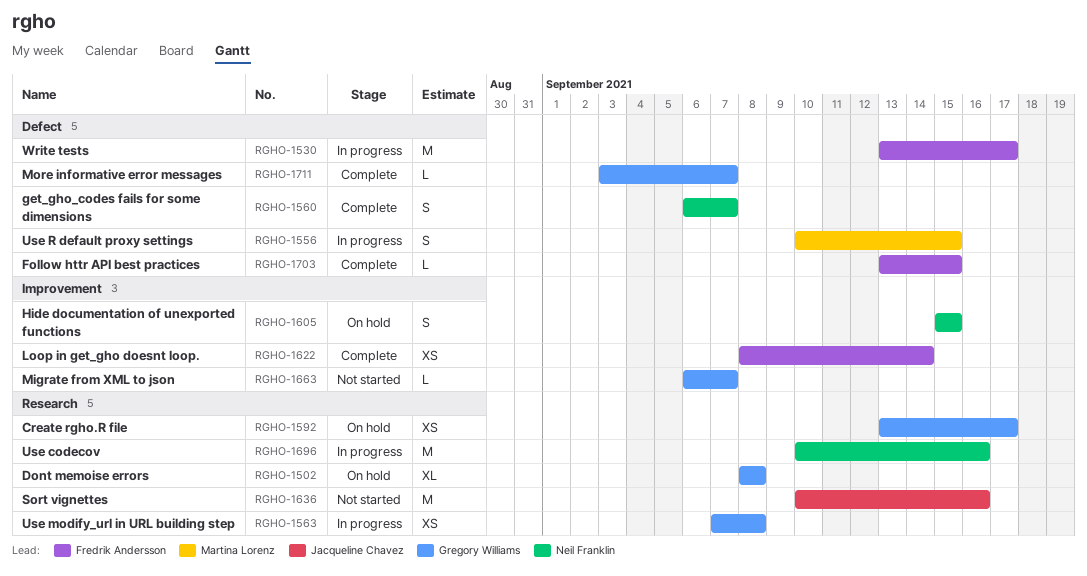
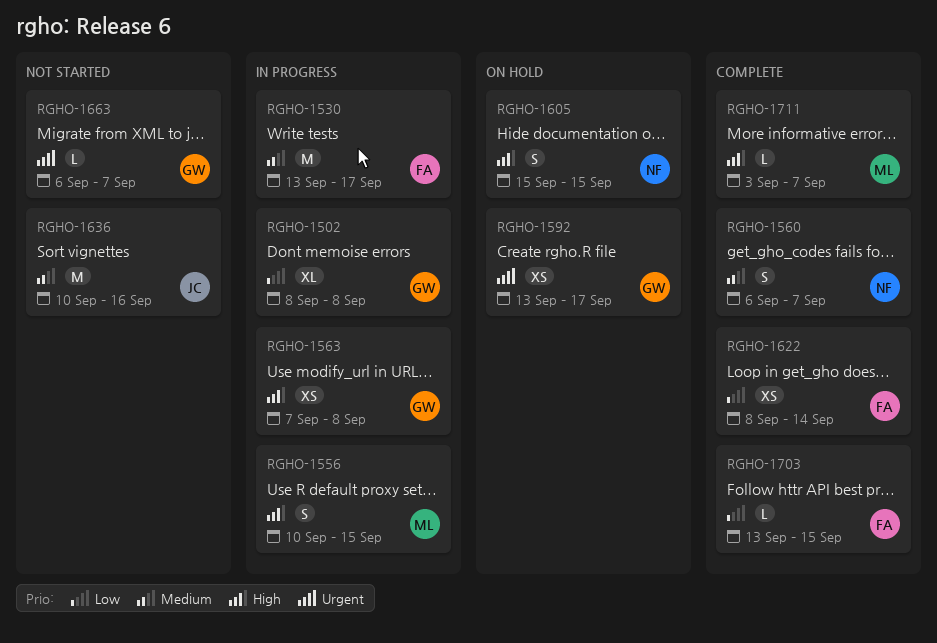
RGHO-1502, status: On hold -> In progress
RGHO-1696: present -> none
RGHO-1711, owner: Gregory Williams -> Martina Lorenz

